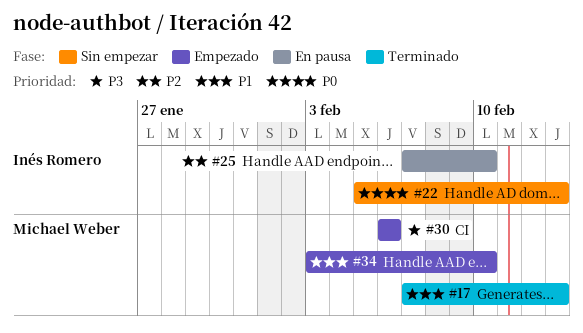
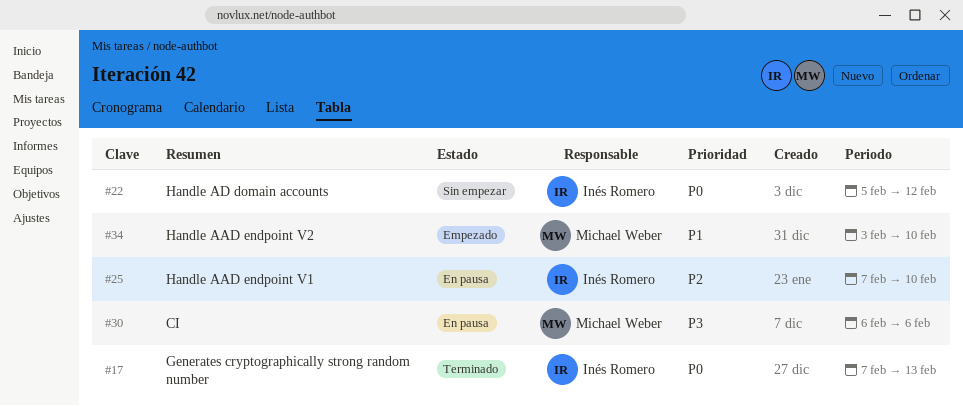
#17, owner: Michael Weber -> Inés Romero
#17, priority: P1 -> P0
#22, due: Feb 13 -> Feb 12
#30, status: Empezado -> En pausa

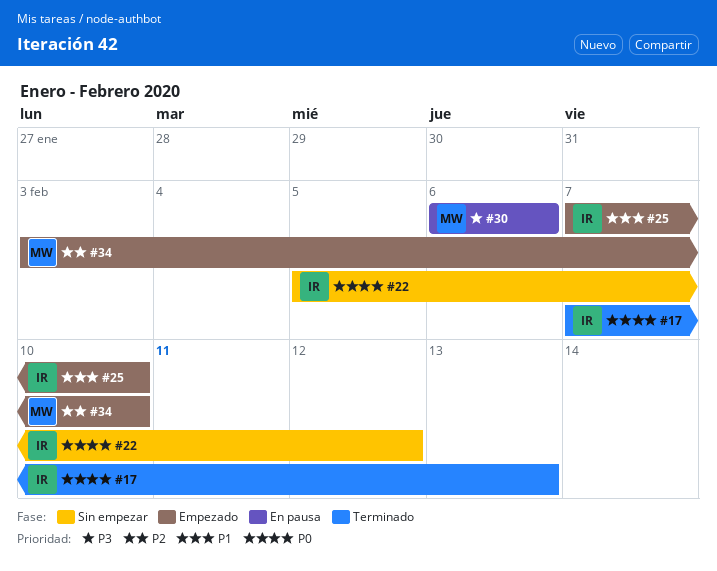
#25, status: En pausa -> Empezado
#25, priority: P2 -> P1
#34, priority: P1 -> P2

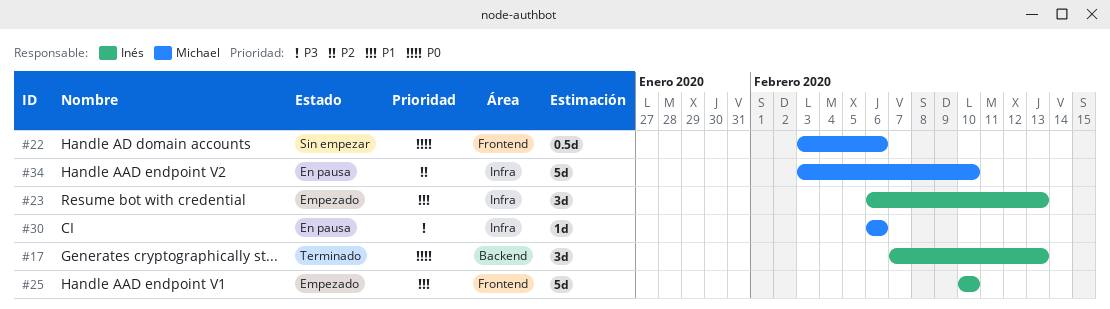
#22, owner: Inés -> Michael
#22, start: Feb 5 -> Feb 3
#22, due: Feb 12 -> Feb 6
#23: none -> present
#25, start: Feb 7 -> Feb 10
#34, status: Empezado -> En pausa

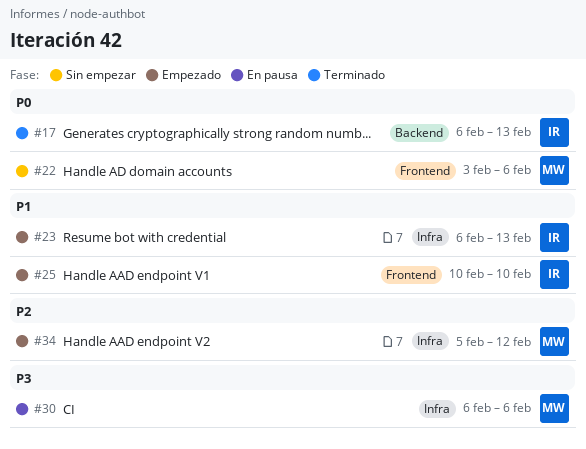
#17, start: Feb 7 -> Feb 6
#34, status: En pausa -> Empezado
#34, start: Feb 3 -> Feb 5
#34, due: Feb 10 -> Feb 12

